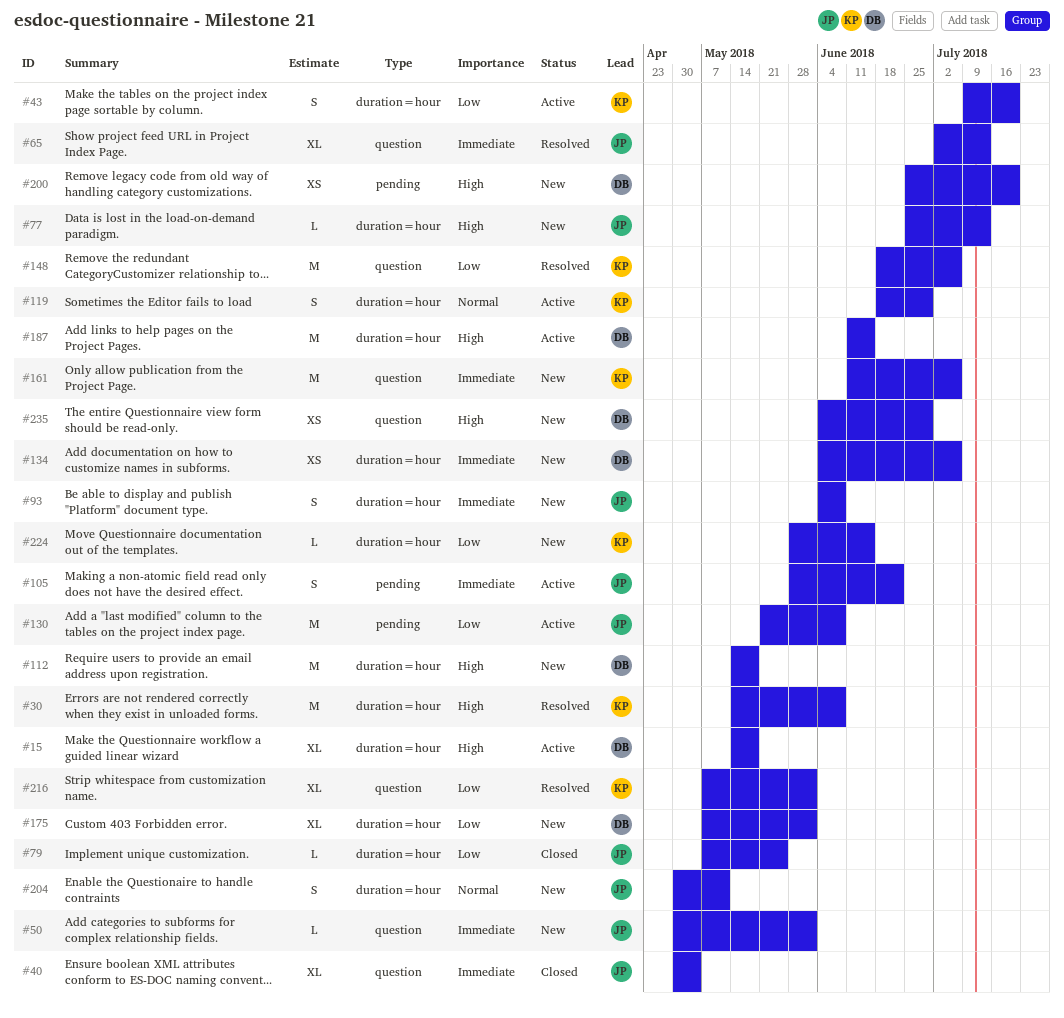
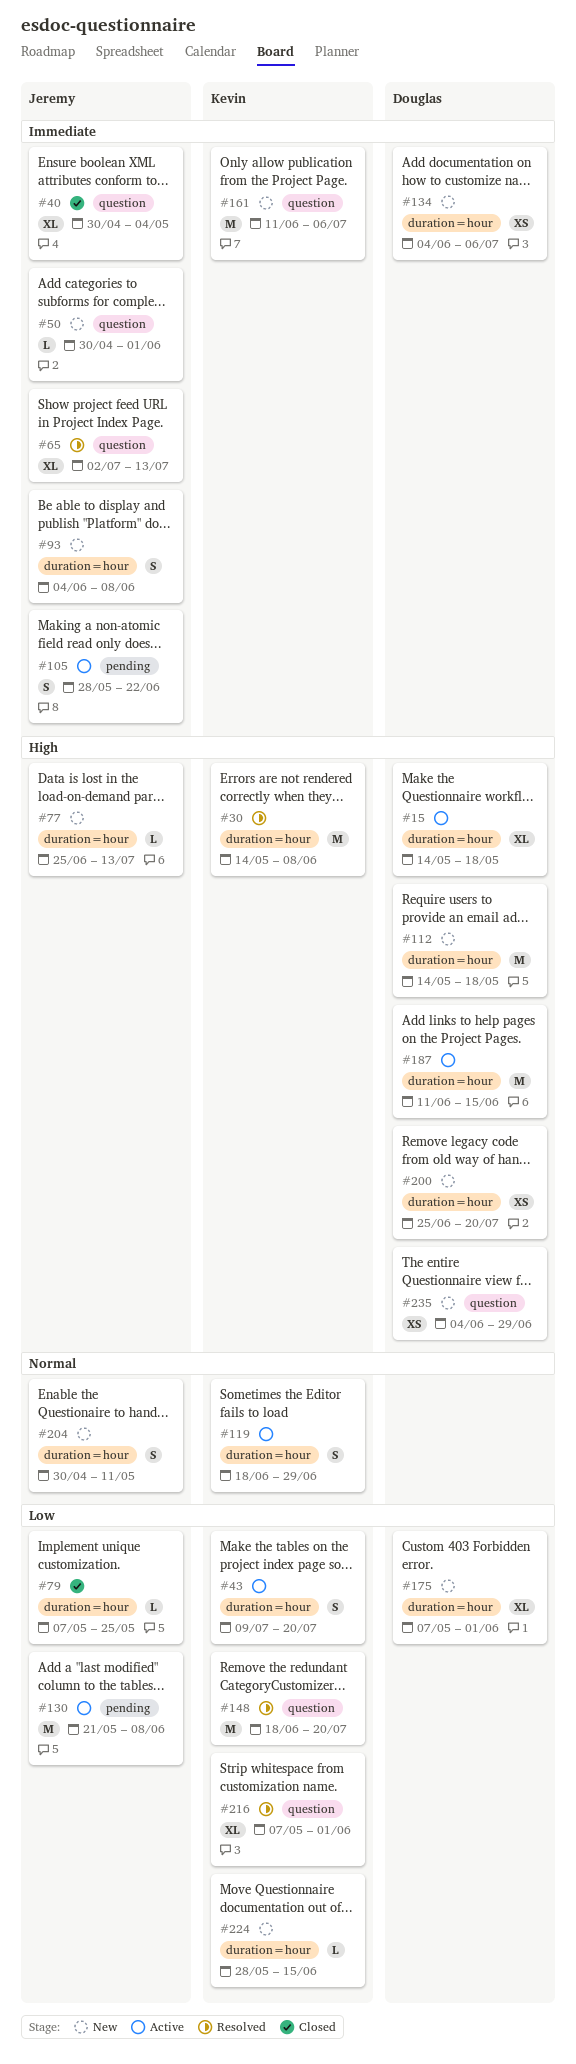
#148, due: Jul 6 -> Jul 20
#200, label: pending -> duration=hour

